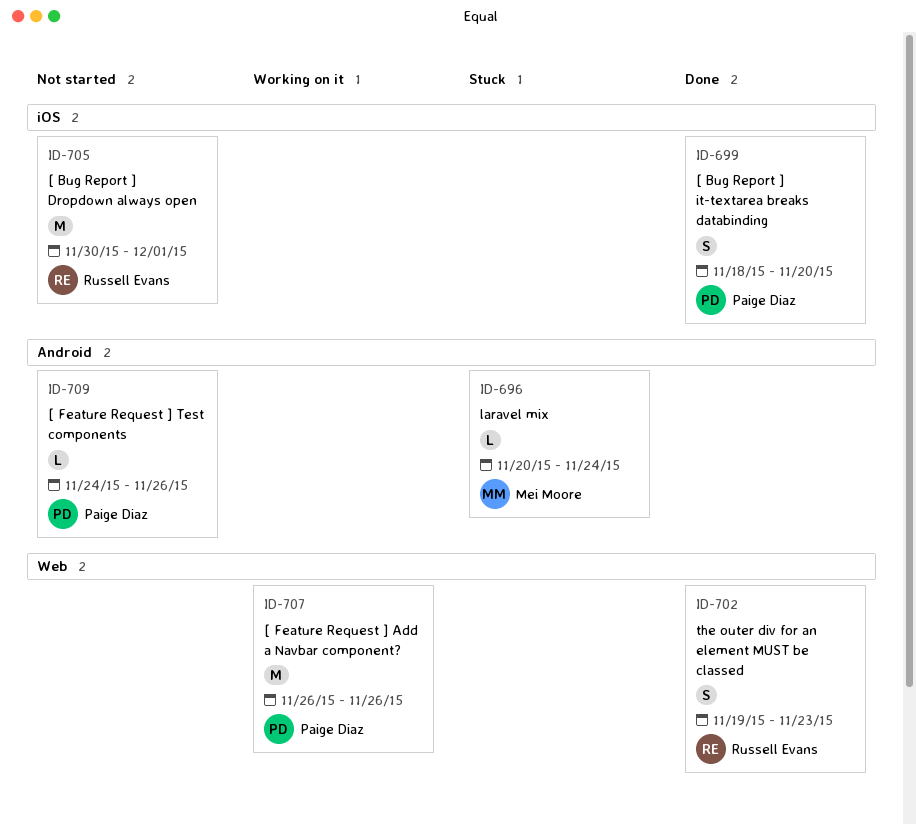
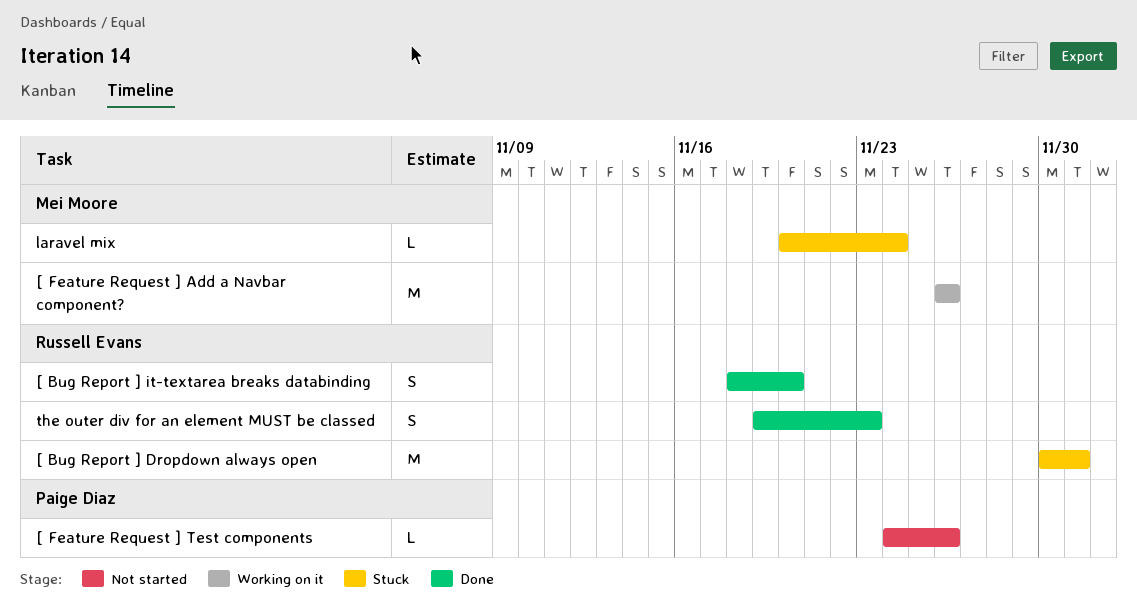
[ Bug Report ] Dropdown always open, status: Not started -> Stuck
[ Bug Report ] it-textarea breaks databinding, owner: Paige Diaz -> Russell Evans
[ Feature Request ] Add a Navbar component?, owner: Paige Diaz -> Mei Moore

